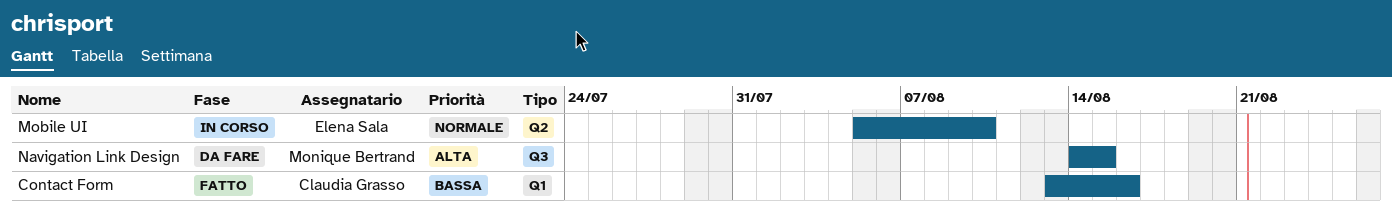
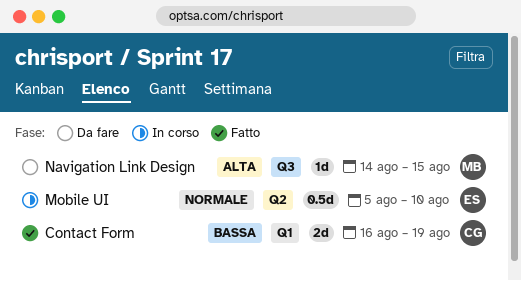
Contact Form, start: Aug 13 -> Aug 16
Contact Form, due: Aug 16 -> Aug 19

